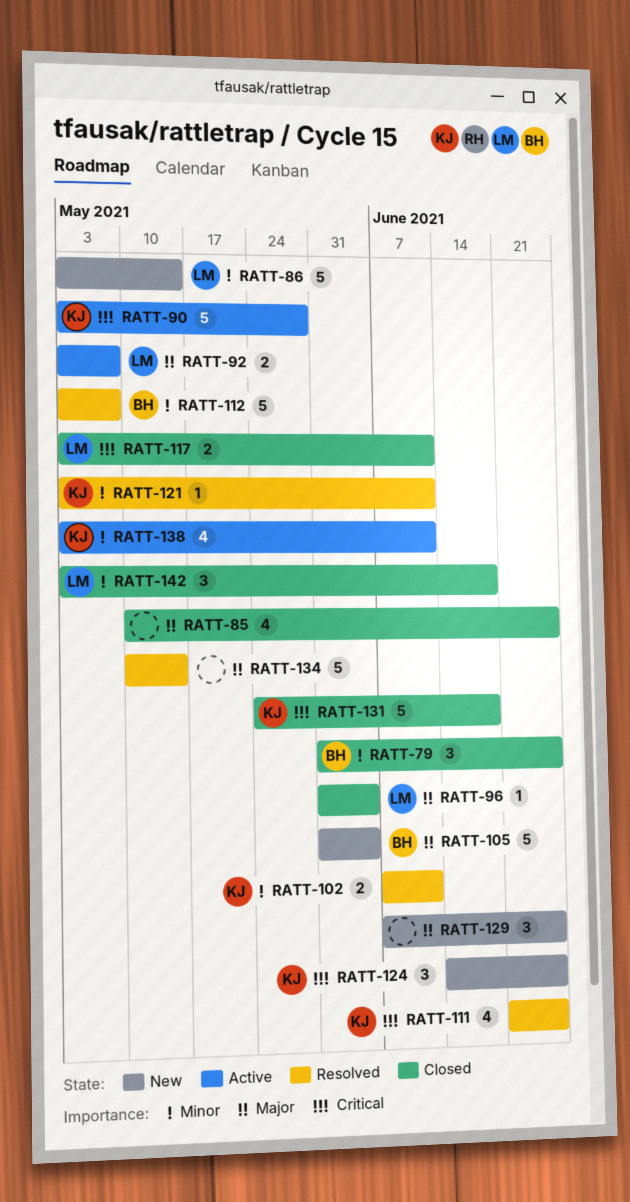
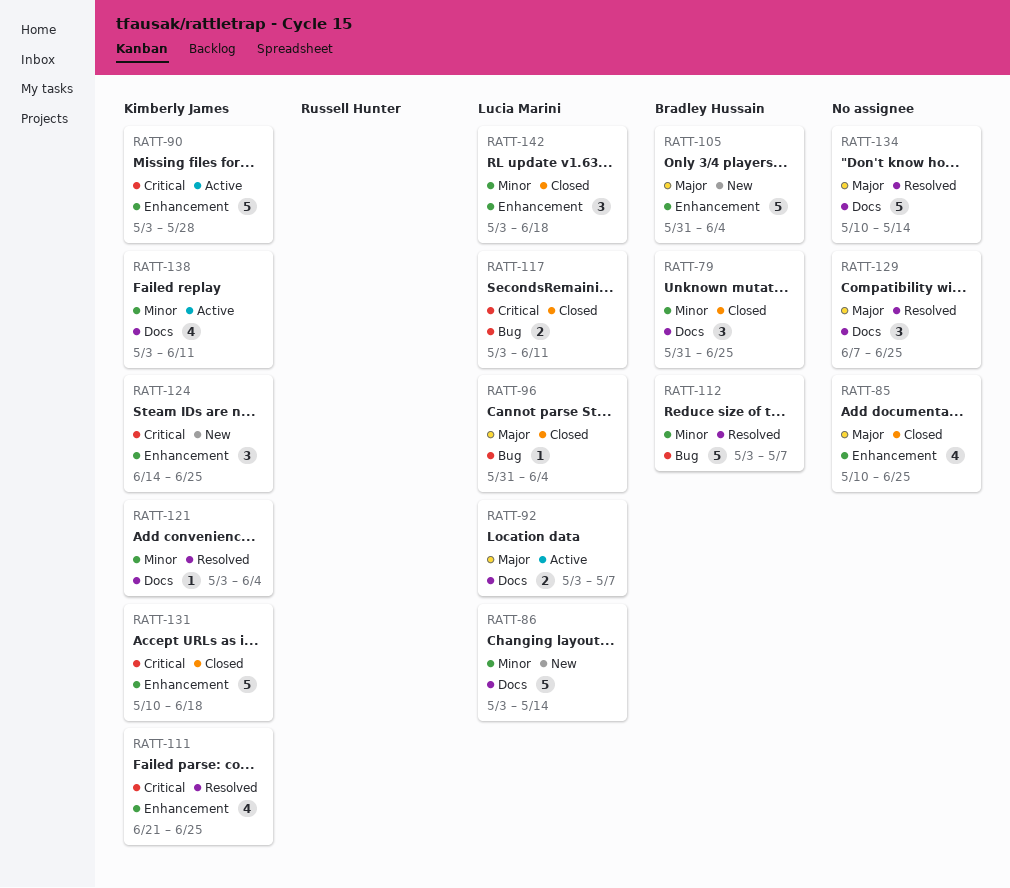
RATT-102: present -> none
RATT-121, due: Jun 11 -> Jun 4
RATT-129, status: New -> Resolved
RATT-131, start: May 24 -> May 10

